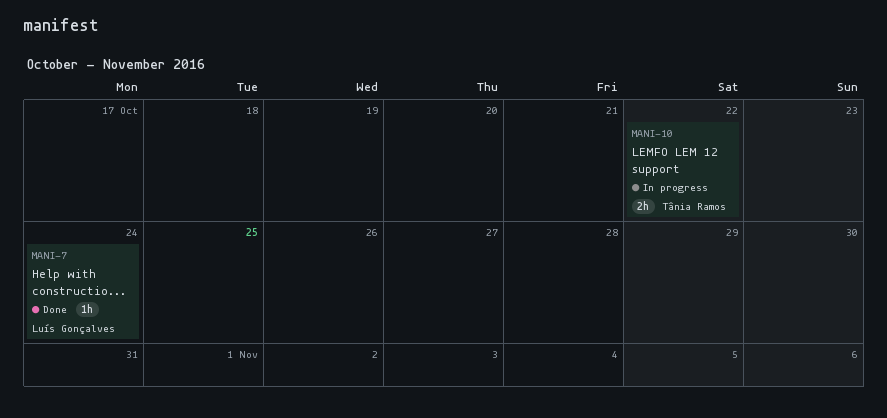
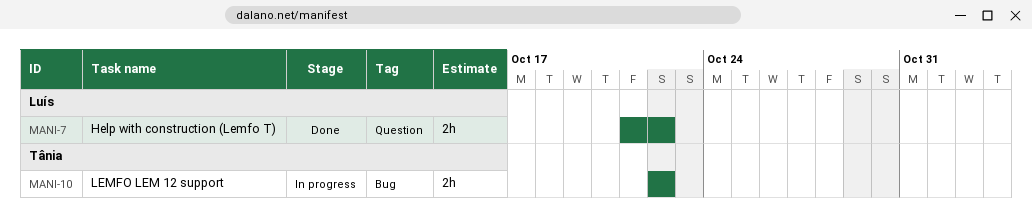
MANI-7, estimate: 1h -> 2h
MANI-7, due: Oct 24 -> Oct 22

